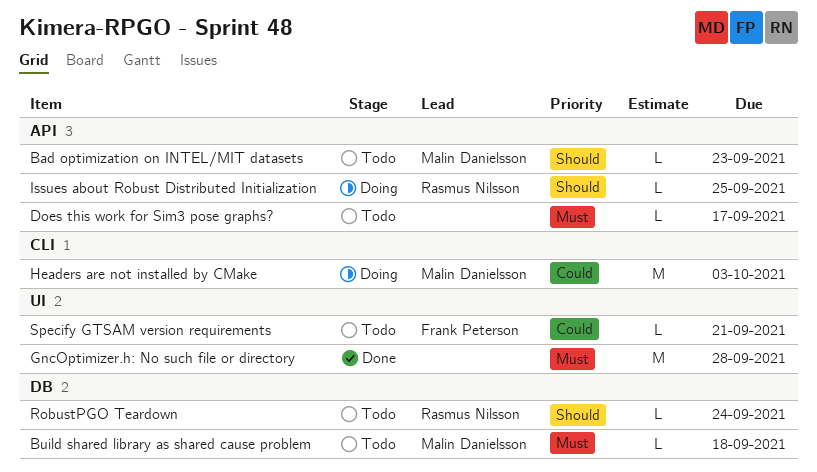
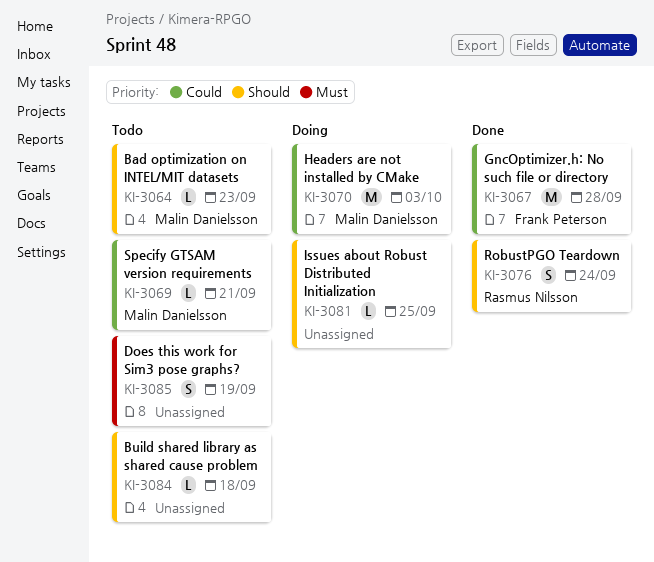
Build shared library as shared cause problem, owner: Malin Danielsson -> none
Build shared library as shared cause problem, priority: Must -> Should
Does this work for Sim3 pose graphs?, estimate: L -> S
Does this work for Sim3 pose graphs?, due: Sep 17 -> Sep 19
GncOptimizer.h: No such file or directory, owner: none -> Frank Peterson
GncOptimizer.h: No such file or directory, priority: Must -> Could
Issues about Robust Distributed Initialization, owner: Rasmus Nilsson -> none
RobustPGO Teardown, status: Todo -> Done
RobustPGO Teardown, estimate: L -> S
Specify GTSAM version requirements, owner: Frank Peterson -> Malin Danielsson

